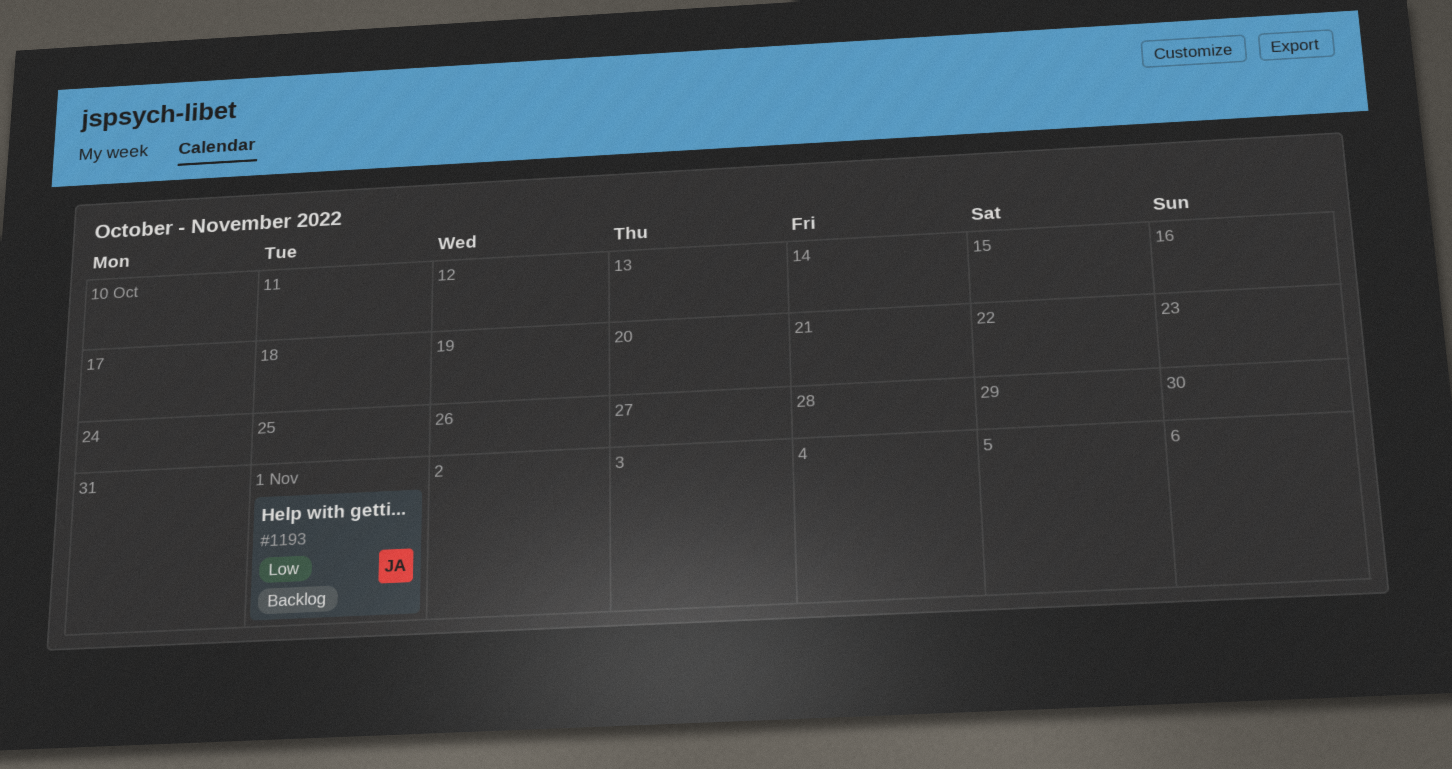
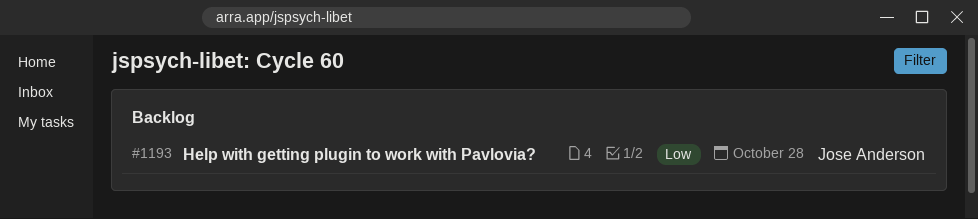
#1193, due: Nov 1 -> Oct 28

